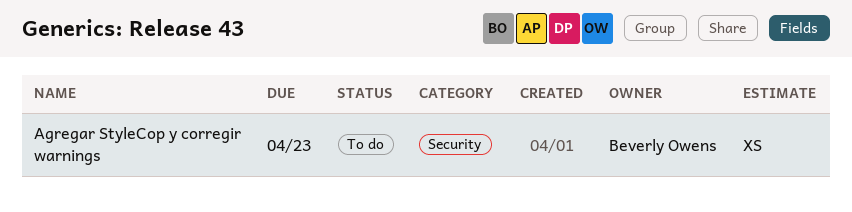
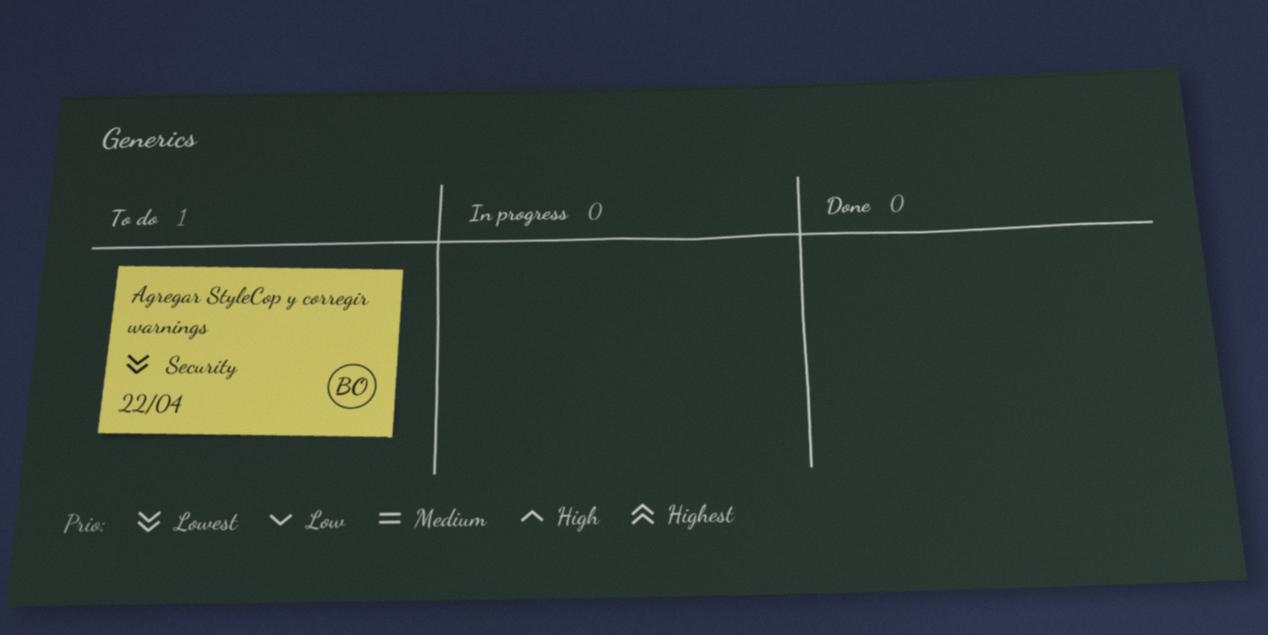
Agregar StyleCop y corregir warnings, due: Apr 23 -> Apr 22

